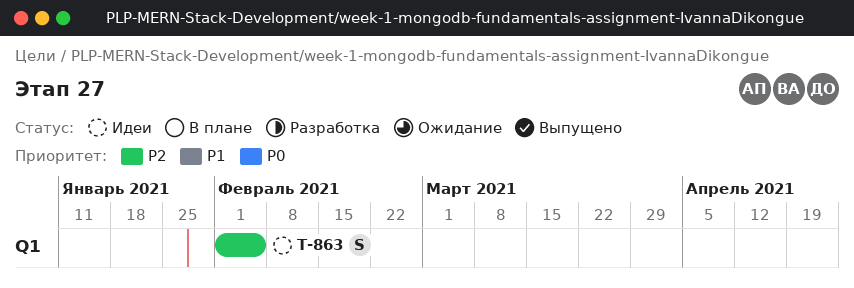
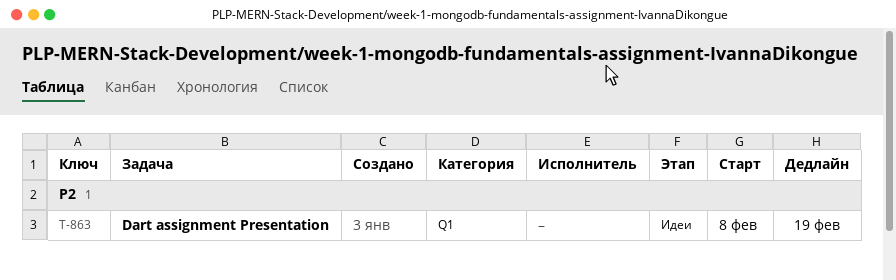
T-863, start: Feb 1 -> Feb 8
T-863, due: Feb 5 -> Feb 19

